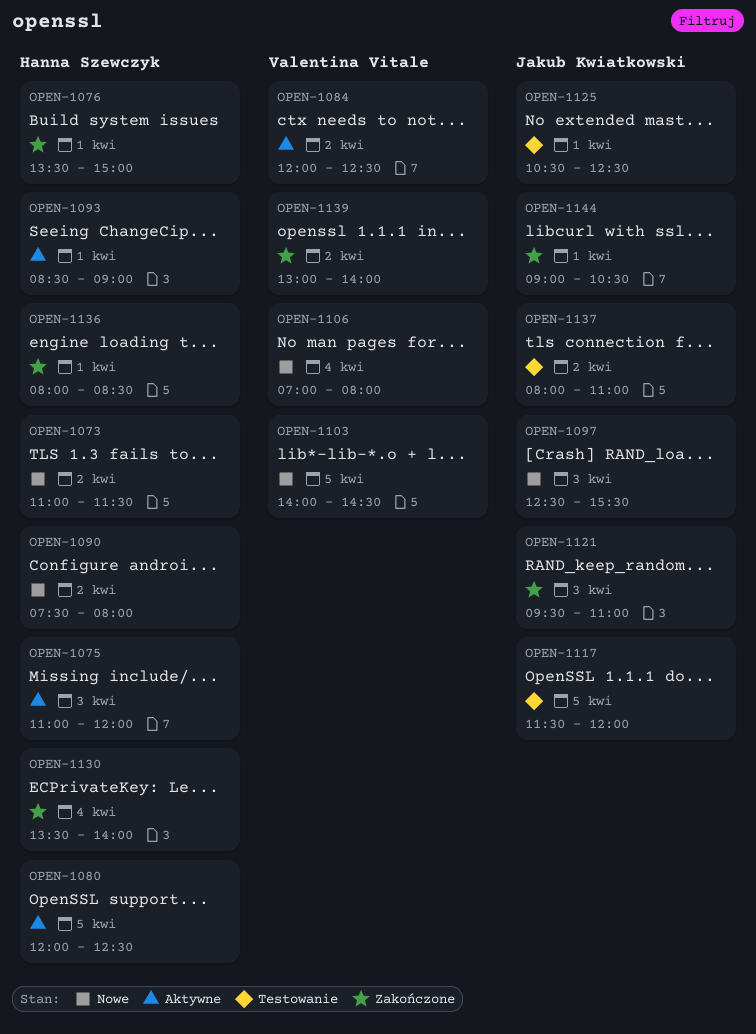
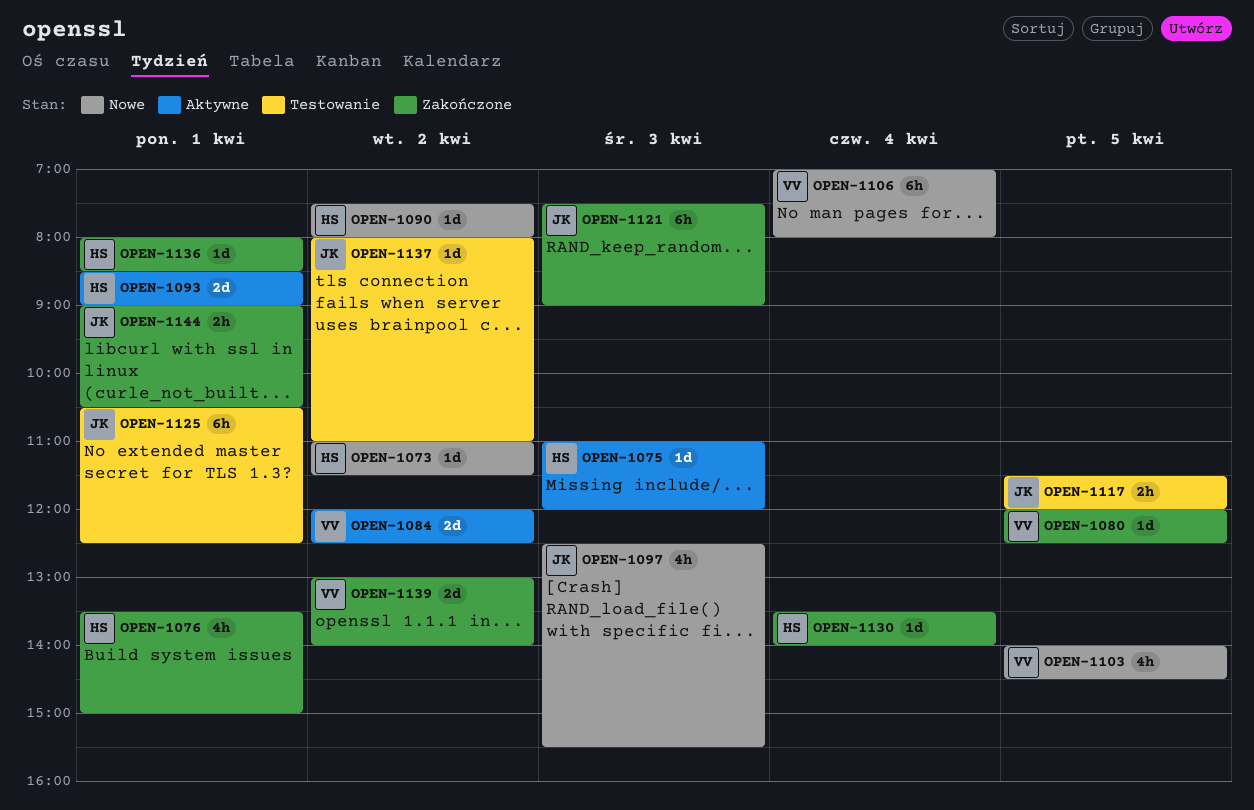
OPEN-1080, status: Aktywne -> Zakończone
OPEN-1080, owner: Hanna Szewczyk -> Valentina Vitale
OPEN-1121, begins: 09:30 -> 07:30
OPEN-1121, ends: 11:00 -> 09:00

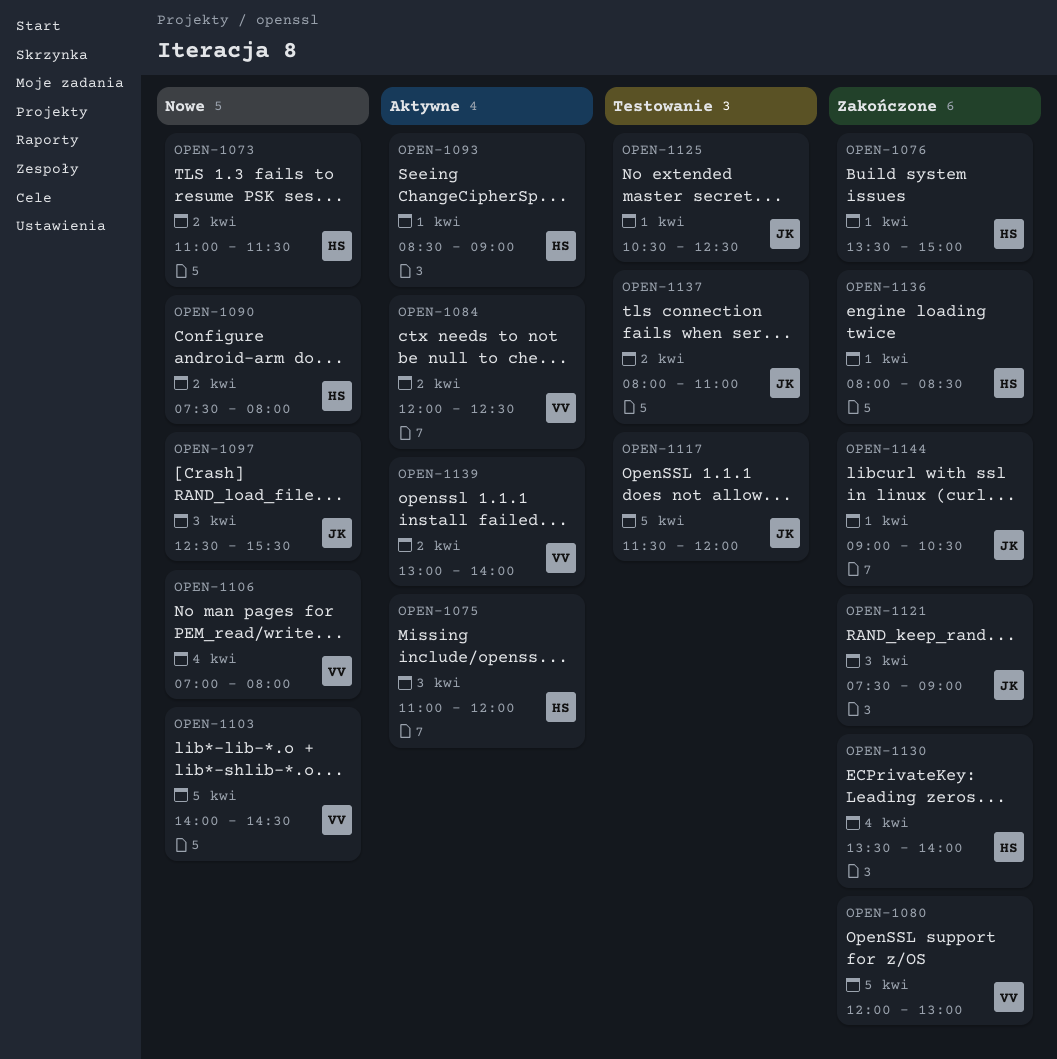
OPEN-1080, ends: 12:30 -> 13:00
OPEN-1139, status: Zakończone -> Aktywne

